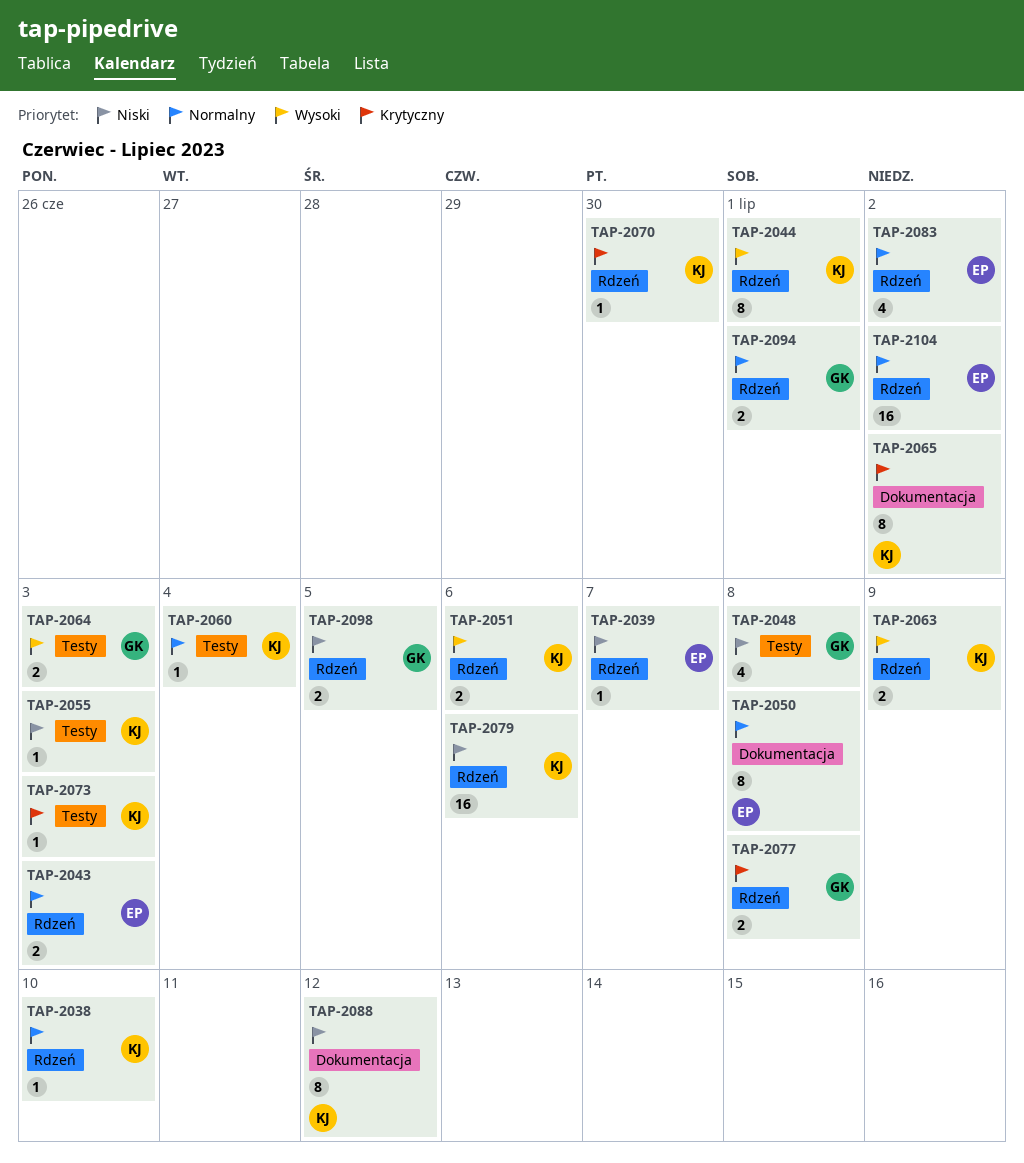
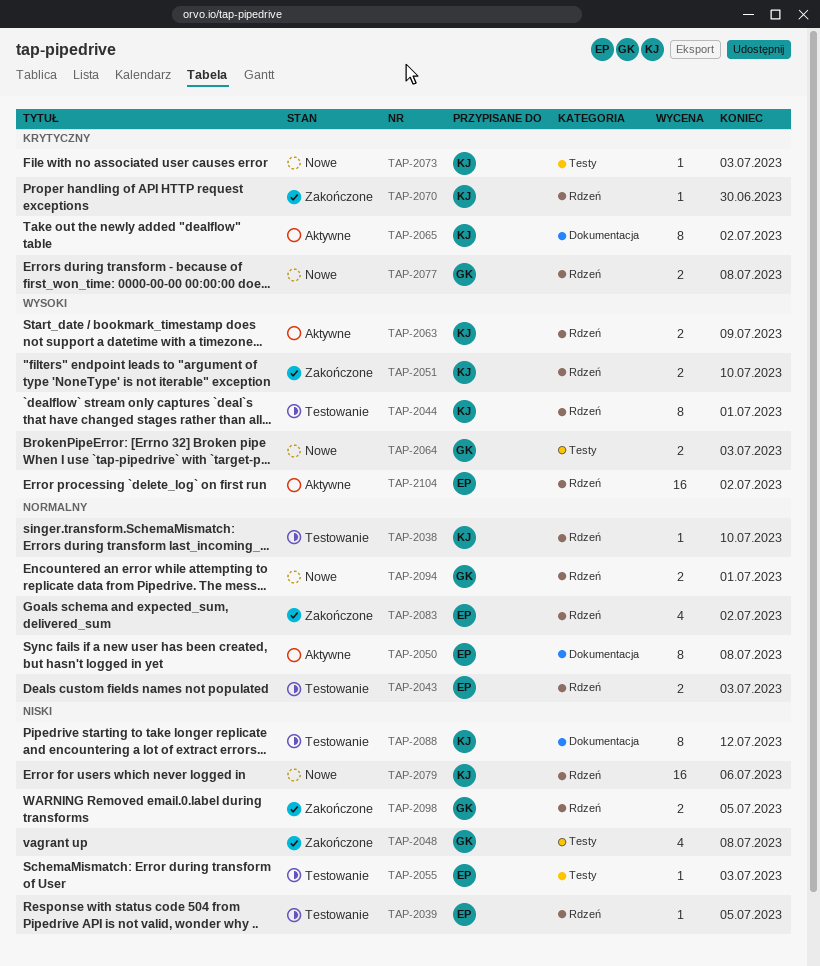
TAP-2039, due: Jul 7 -> Jul 5
TAP-2051, due: Jul 6 -> Jul 10
TAP-2055, owner: KJ -> EP
TAP-2060: present -> none
TAP-2104, priority: Normalny -> Wysoki

